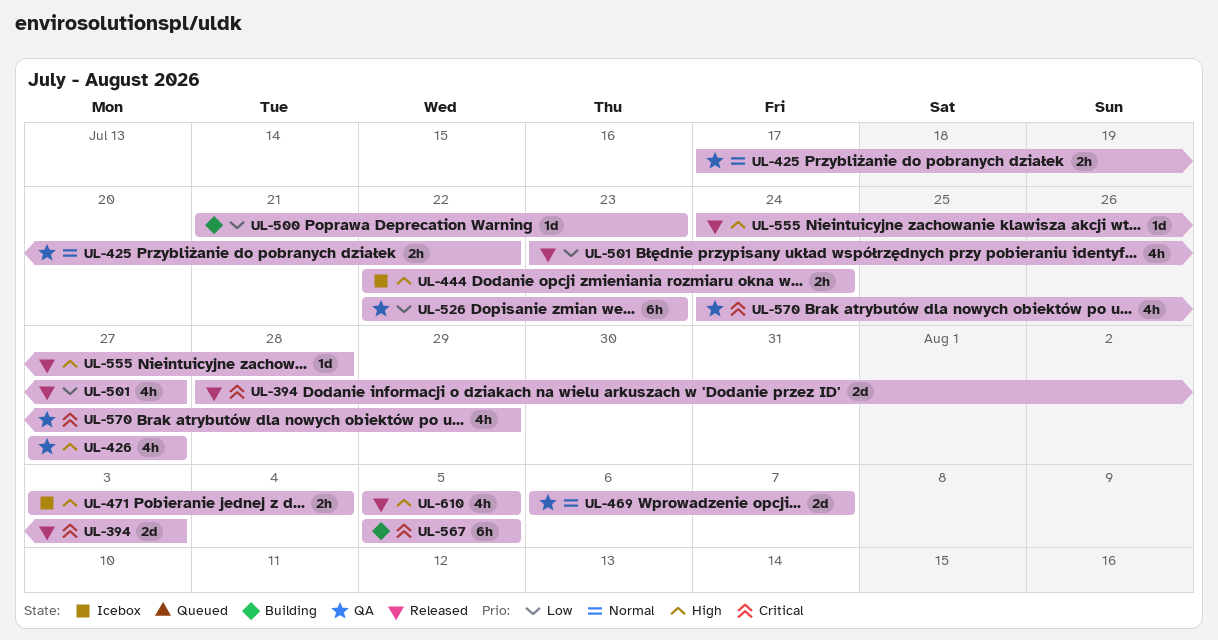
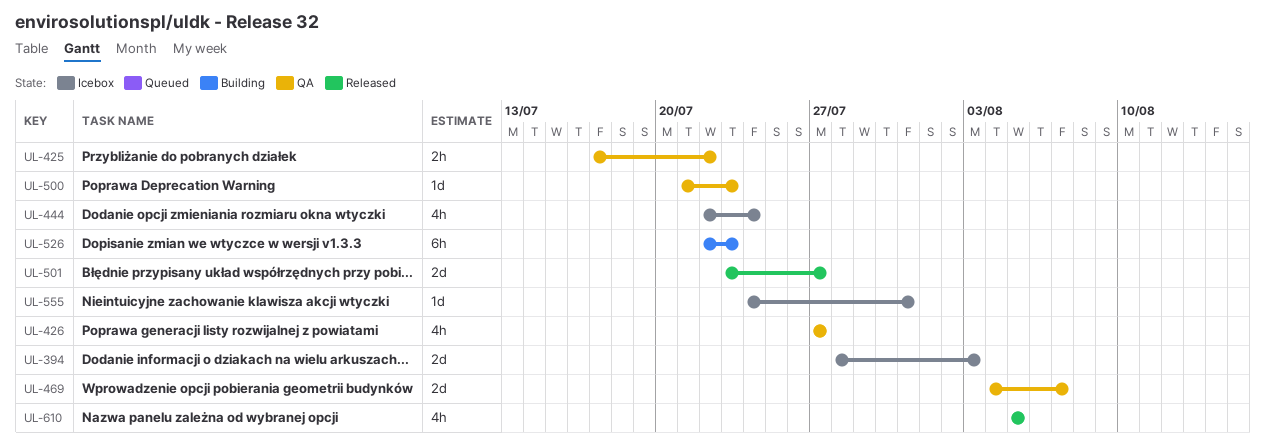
UL-394, status: Released -> Icebox
UL-444, estimate: 2h -> 4h
UL-469, start: Aug 6 -> Aug 4
UL-471: present -> none
UL-500, status: Building -> QA
UL-501, estimate: 4h -> 2d
UL-526, status: QA -> Building
UL-555, status: Released -> Icebox
UL-555, due: Jul 28 -> Jul 31
UL-567: present -> none
UL-570: present -> none

